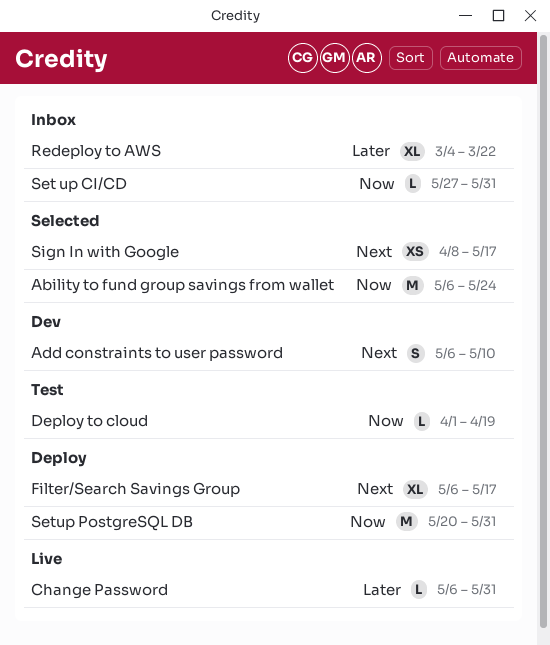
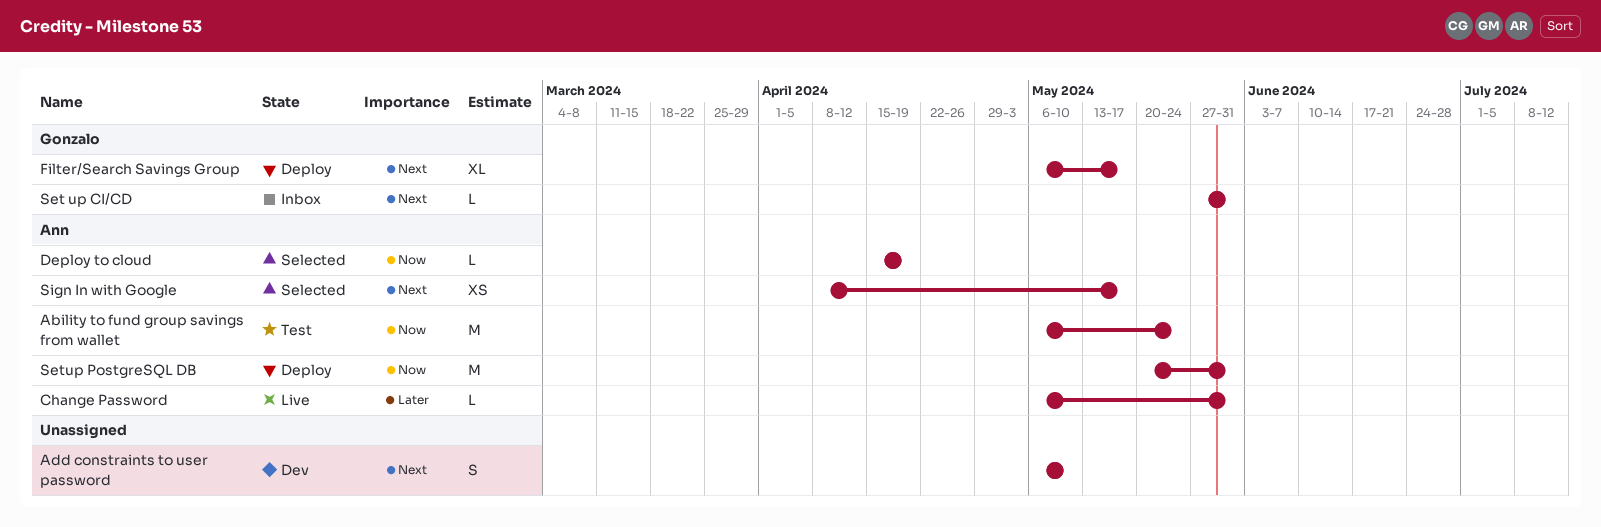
Ability to fund group savings from wallet, status: Selected -> Test
Deploy to cloud, status: Test -> Selected
Deploy to cloud, start: Apr 1 -> Apr 15
Redeploy to AWS: present -> none
Set up CI/CD, priority: Now -> Next

